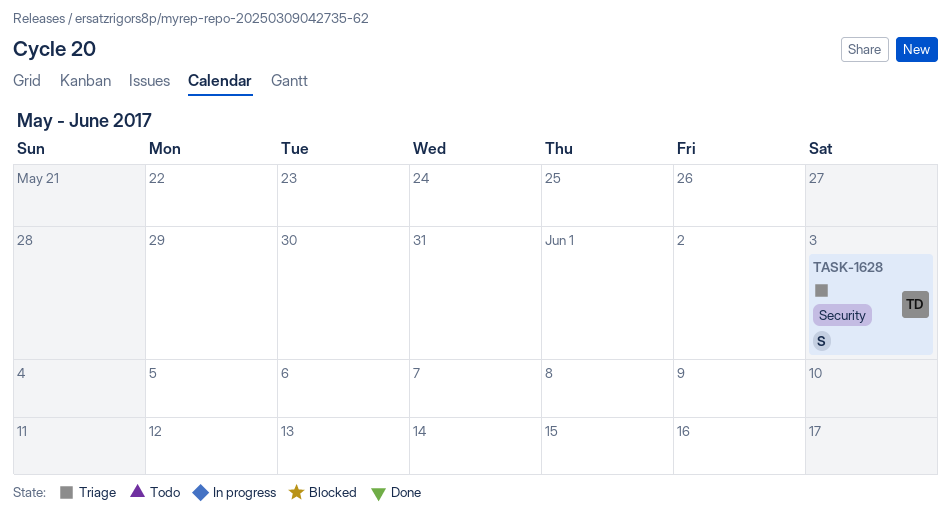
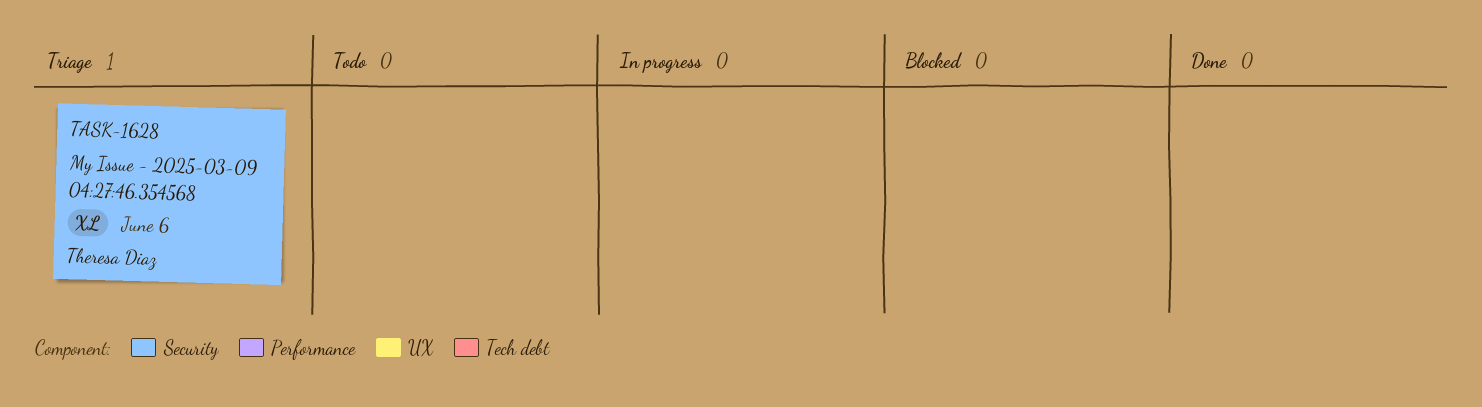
TASK-1628, estimate: S -> XL
TASK-1628, due: Jun 3 -> Jun 6

